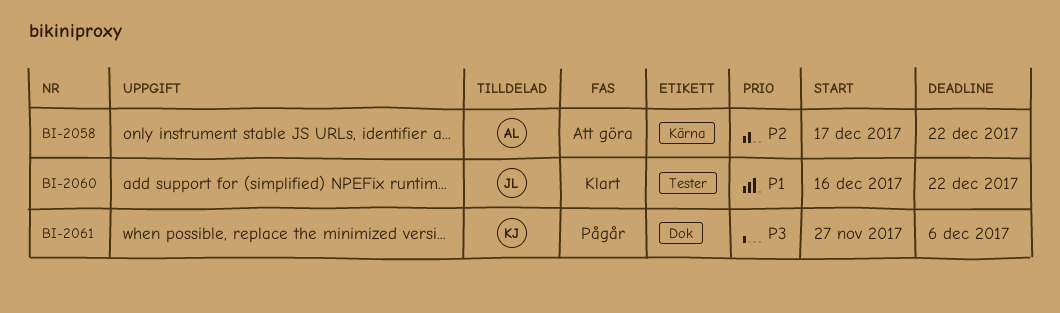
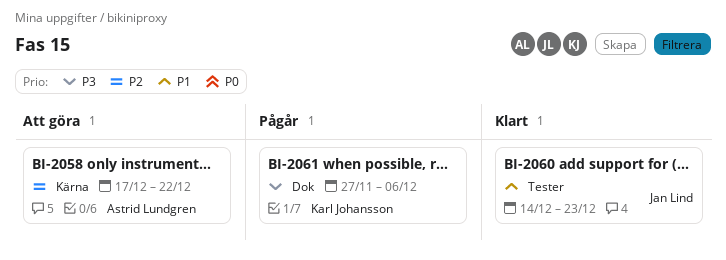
BI-2060, start: Dec 16 -> Dec 14
BI-2060, due: Dec 22 -> Dec 23

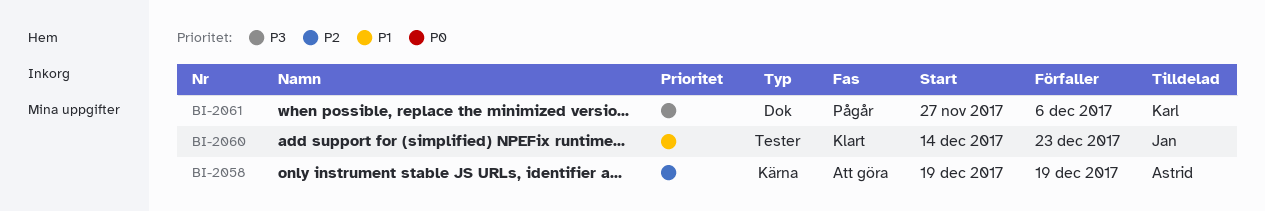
BI-2058, start: Dec 17 -> Dec 19
BI-2058, due: Dec 22 -> Dec 19

